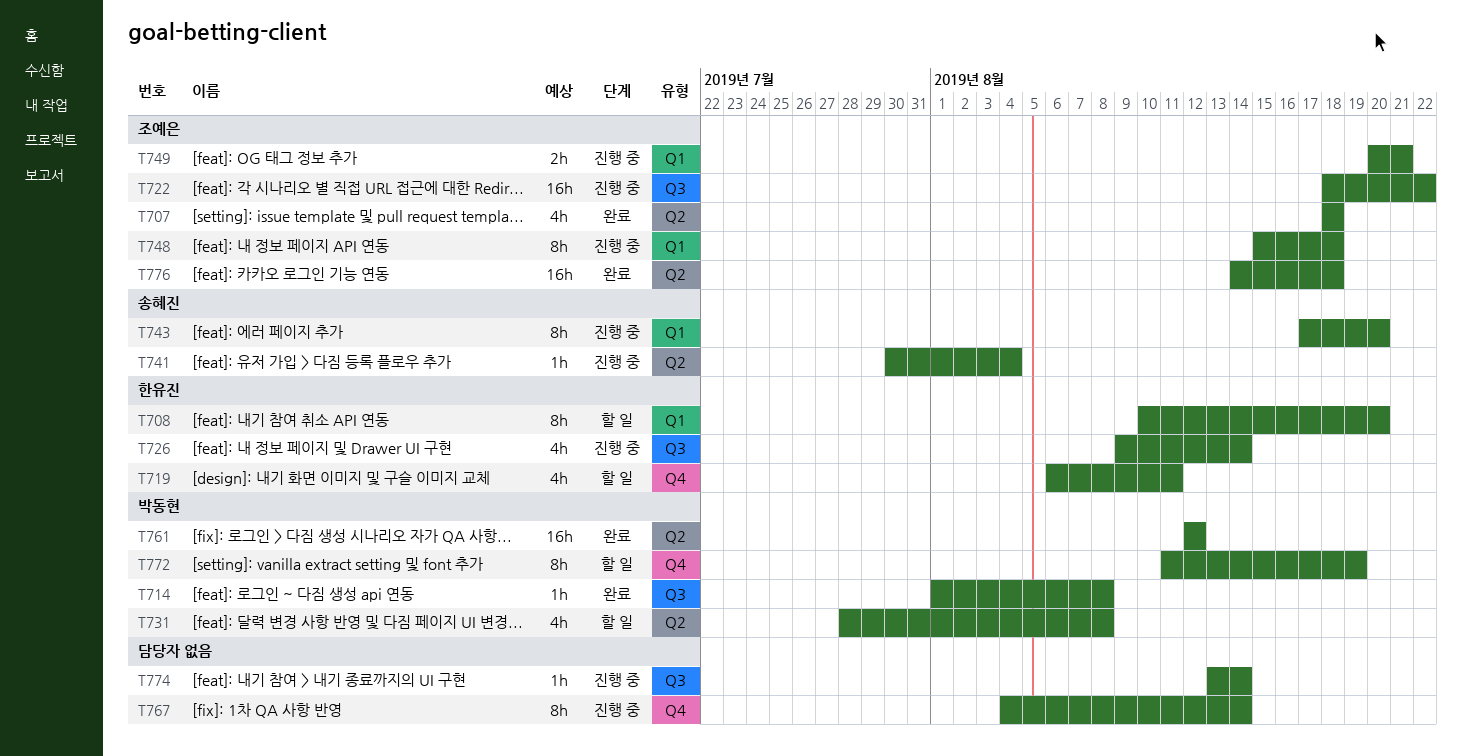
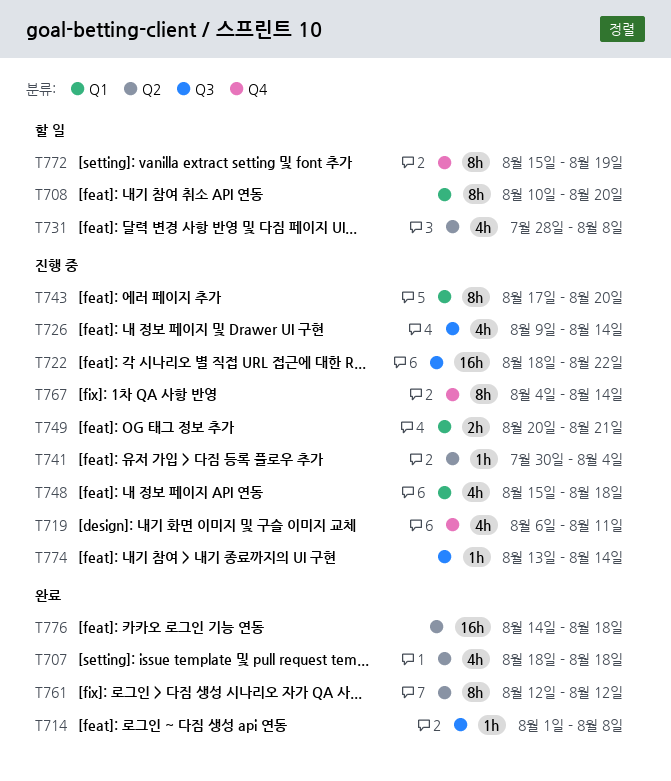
T719, status: 할 일 -> 진행 중
T748, estimate: 8h -> 4h
T761, estimate: 16h -> 8h
T772, start: Aug 11 -> Aug 15

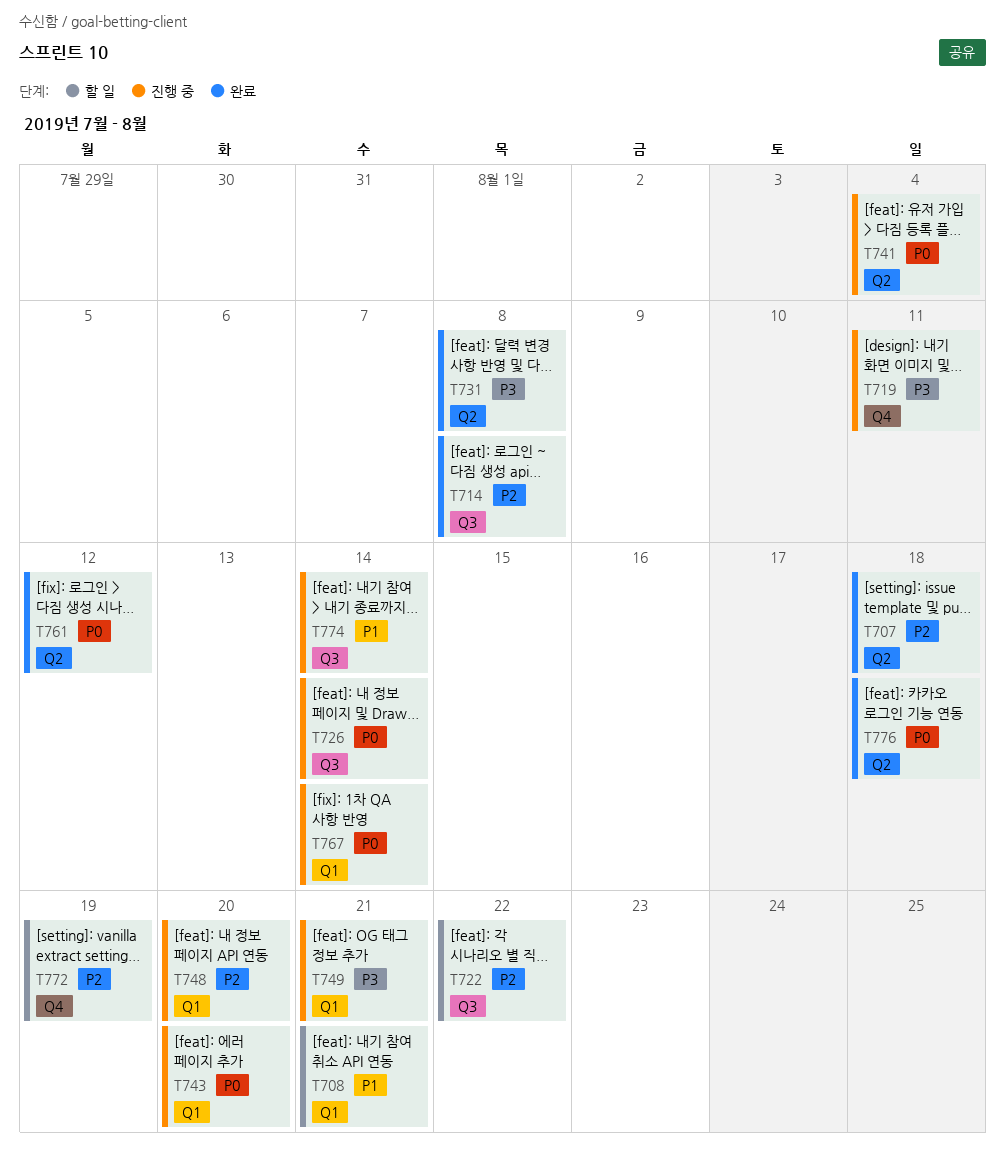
T708, due: Aug 20 -> Aug 21
T722, status: 진행 중 -> 할 일
T731, status: 할 일 -> 완료
T748, due: Aug 18 -> Aug 20
T767, label: Q4 -> Q1

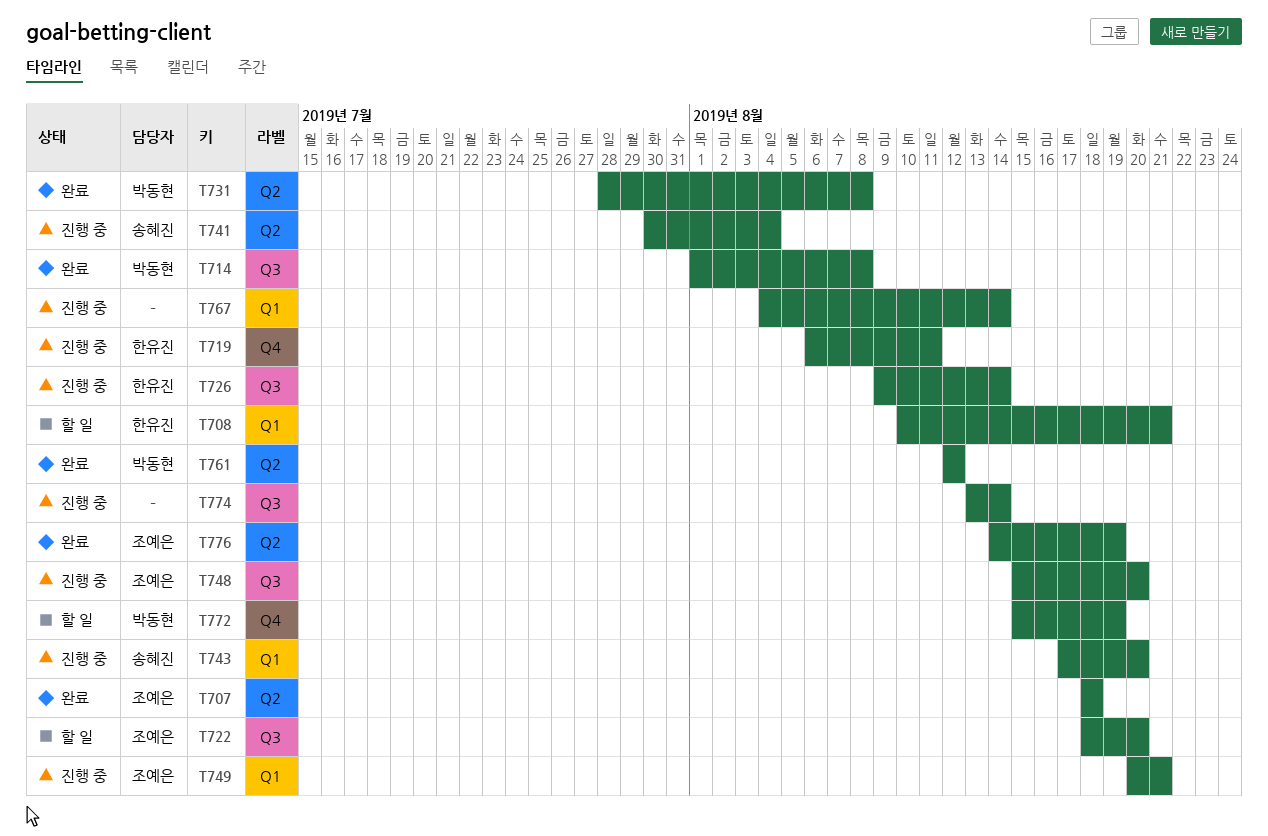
T722, due: Aug 22 -> Aug 20
T748, label: Q1 -> Q3
T776, due: Aug 18 -> Aug 19

